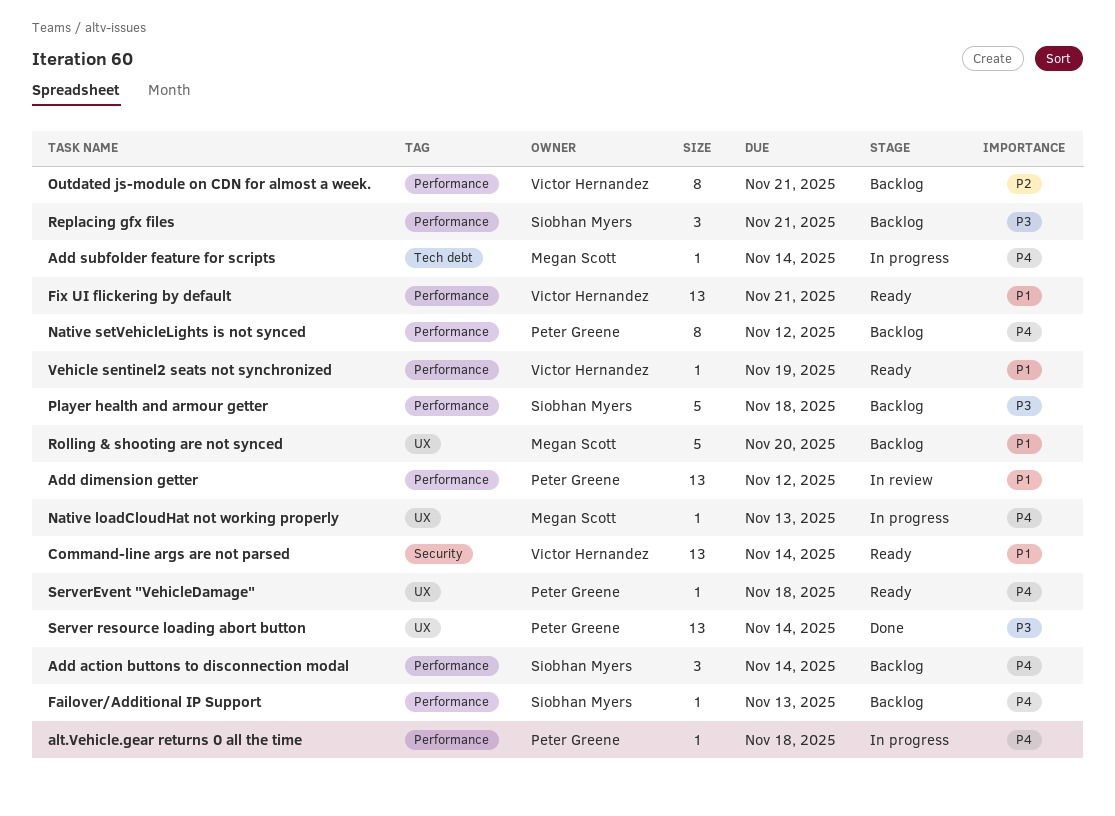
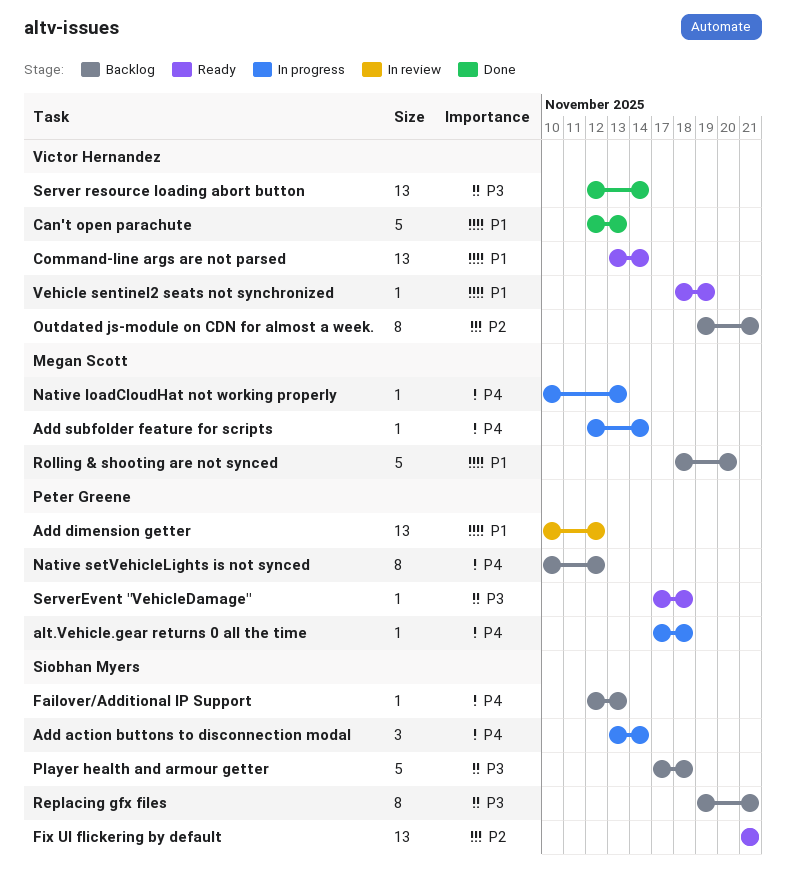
Add action buttons to disconnection modal, status: Backlog -> In progress
Can't open parachute: none -> present
Fix UI flickering by default, owner: Victor Hernandez -> Siobhan Myers
Fix UI flickering by default, priority: P1 -> P2
Replacing gfx files, estimate: 3 -> 8
Server resource loading abort button, owner: Peter Greene -> Victor Hernandez
ServerEvent "VehicleDamage", priority: P4 -> P3

